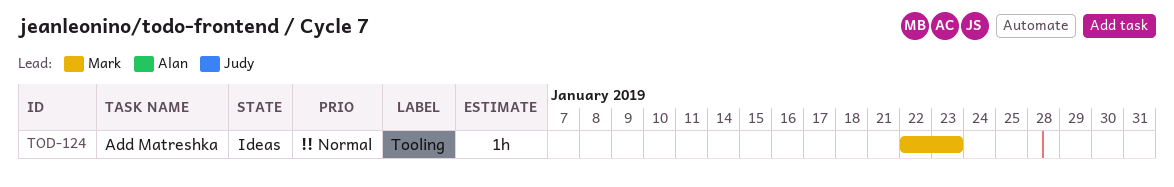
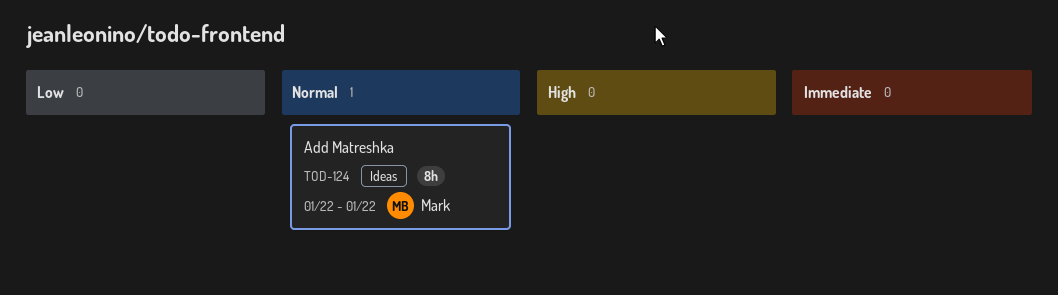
TOD-124, estimate: 1h -> 8h
TOD-124, due: Jan 23 -> Jan 22

